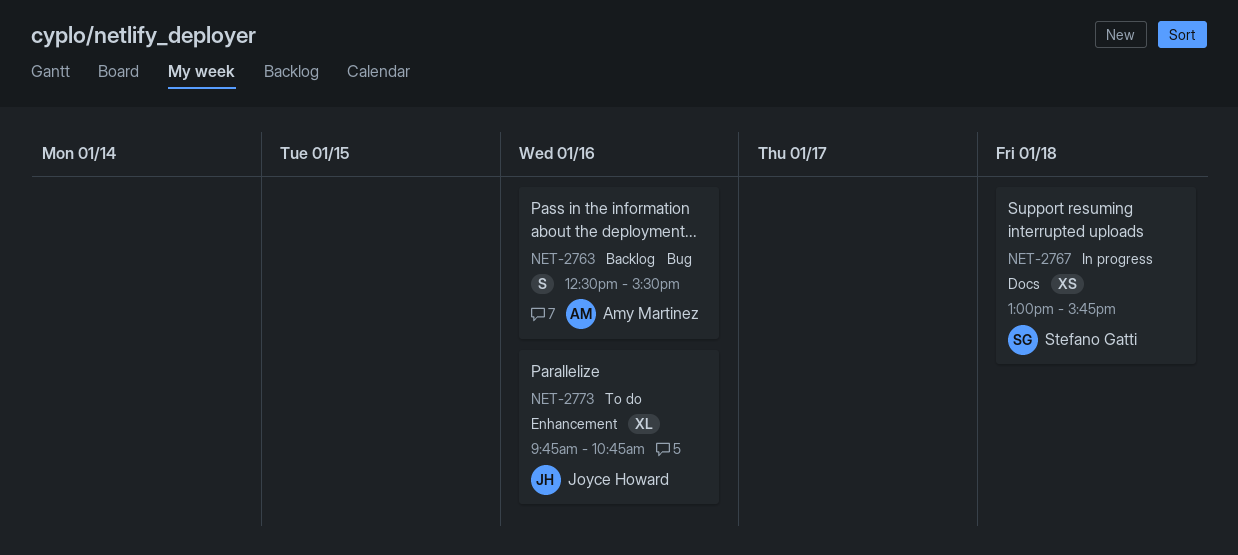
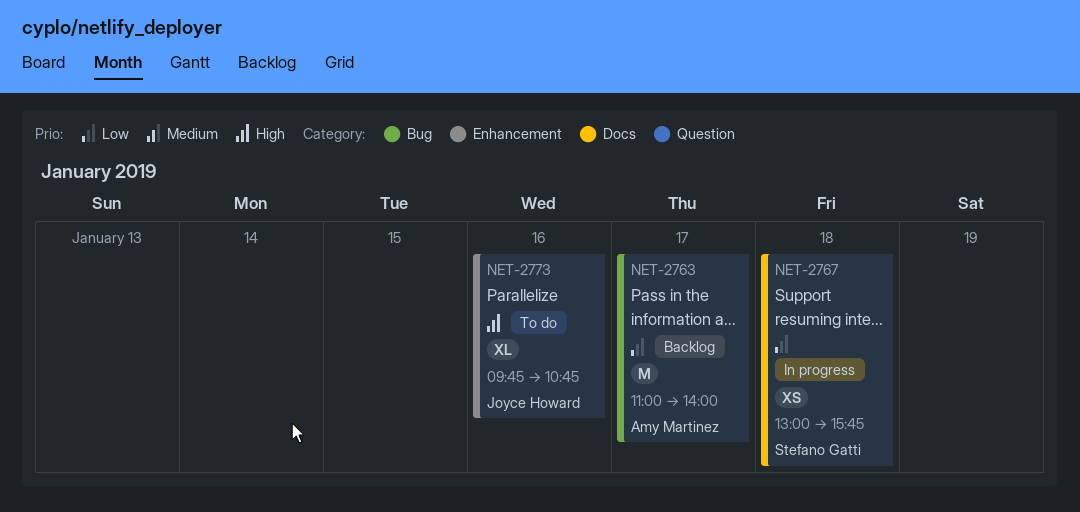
NET-2763, estimate: S -> M
NET-2763, day: Jan 16 -> Jan 17
NET-2763, begins: 12:30 -> 11:00
NET-2763, ends: 15:30 -> 14:00

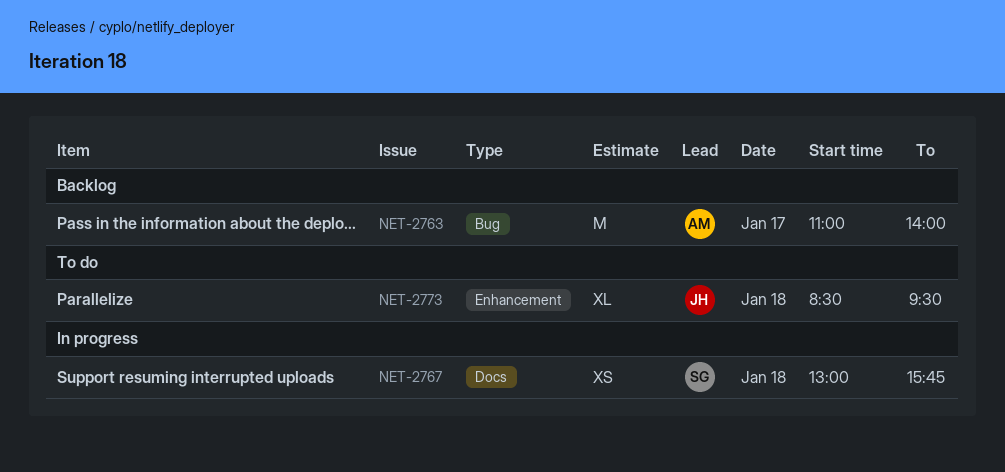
NET-2773, day: Jan 16 -> Jan 18
NET-2773, begins: 09:45 -> 08:30
NET-2773, ends: 10:45 -> 09:30

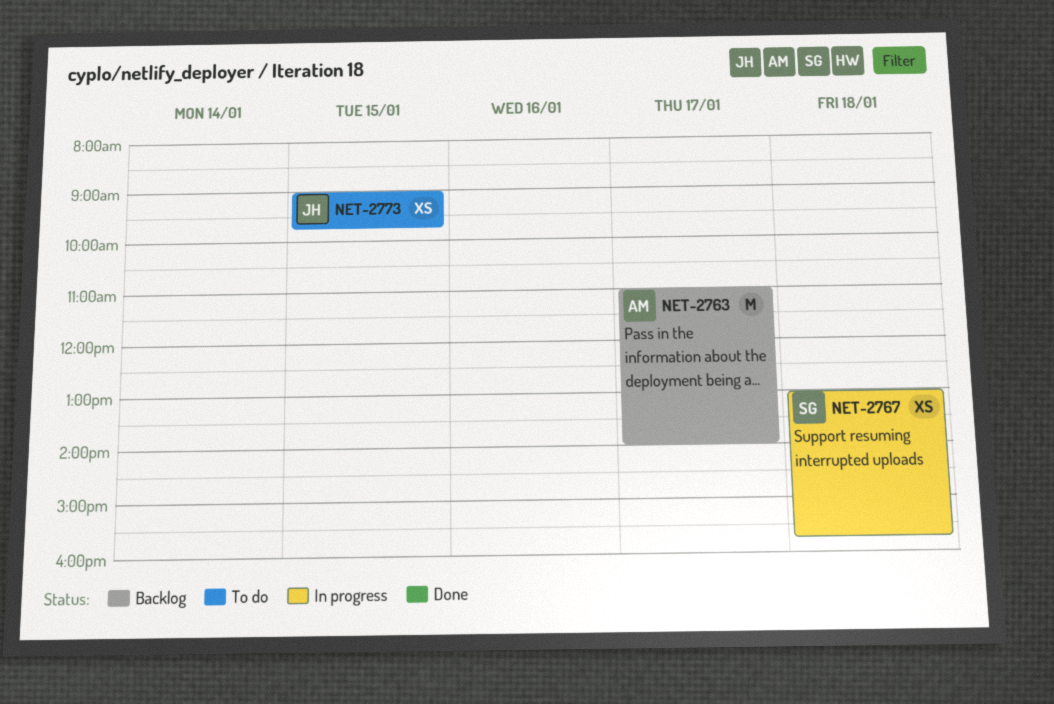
NET-2773, estimate: XL -> XS
NET-2773, day: Jan 18 -> Jan 15
NET-2773, begins: 08:30 -> 09:00
NET-2773, ends: 09:30 -> 09:45

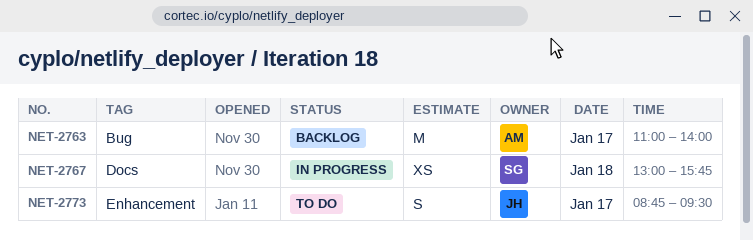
NET-2773, estimate: XS -> S
NET-2773, day: Jan 15 -> Jan 17
NET-2773, begins: 09:00 -> 08:45
NET-2773, ends: 09:45 -> 09:30

